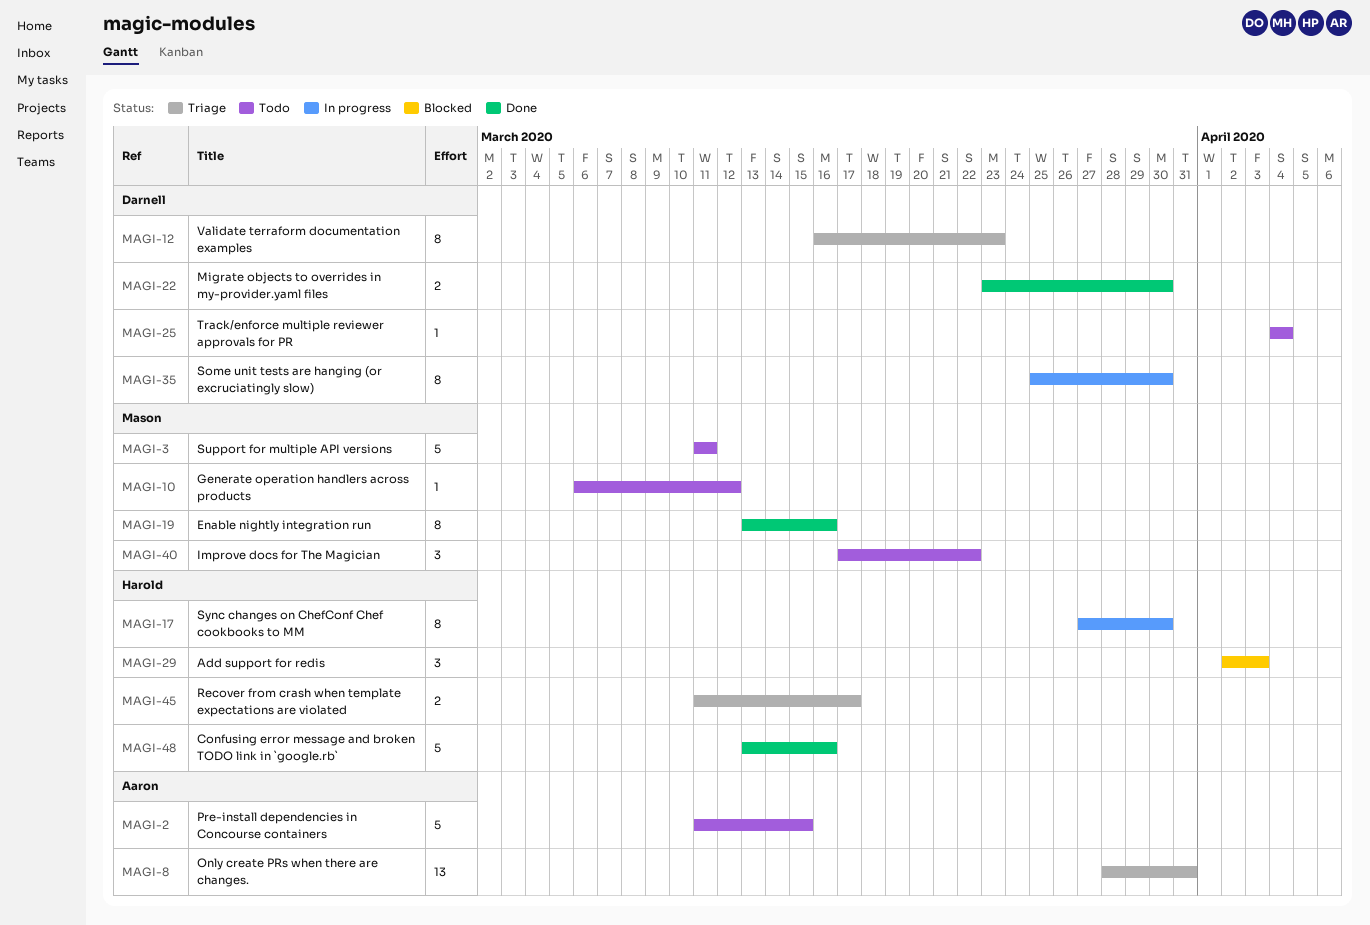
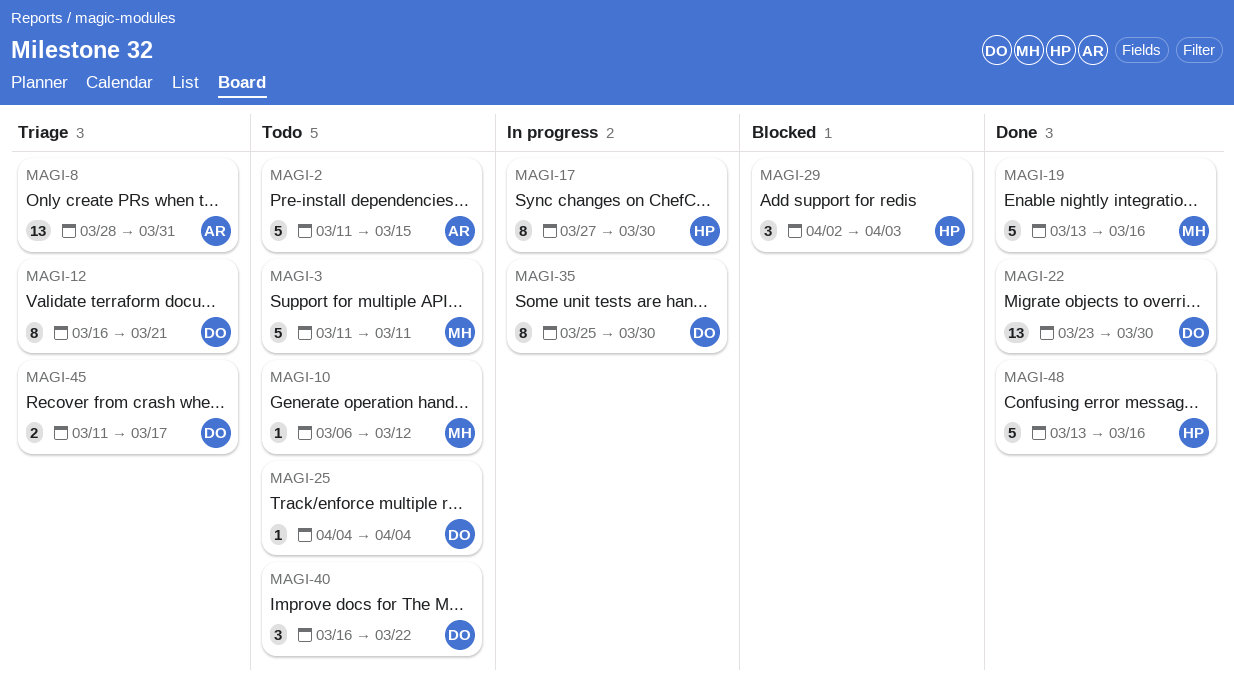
MAGI-12, due: Mar 23 -> Mar 21
MAGI-19, estimate: 8 -> 5
MAGI-22, estimate: 2 -> 13
MAGI-40, owner: Mason -> Darnell
MAGI-40, start: Mar 17 -> Mar 16
MAGI-45, owner: Harold -> Darnell

